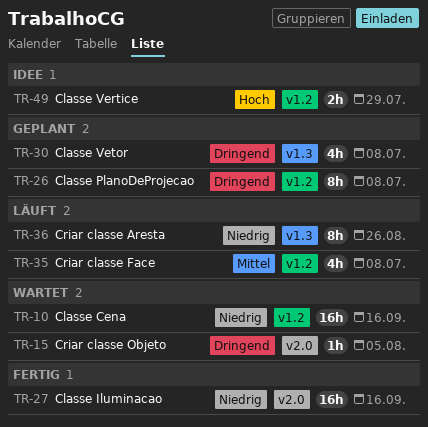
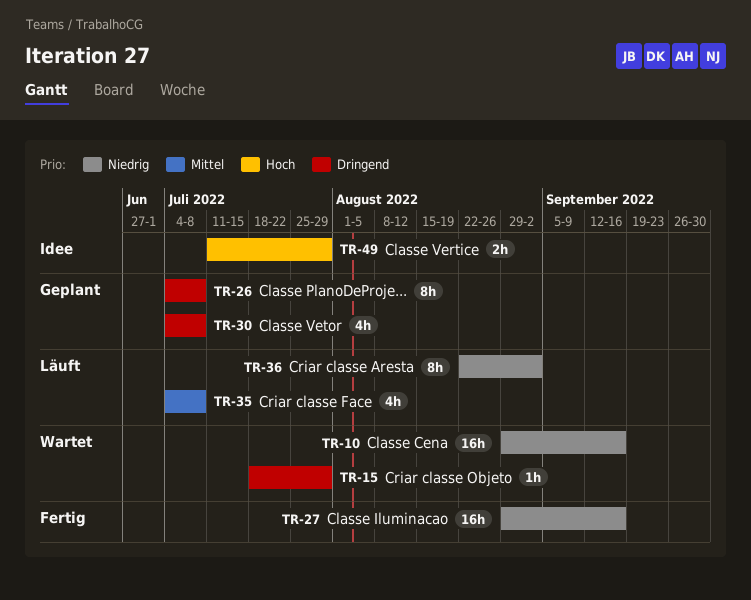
TR-15, due: Aug 5 -> Jul 29
TR-36, due: Aug 26 -> Sep 2

